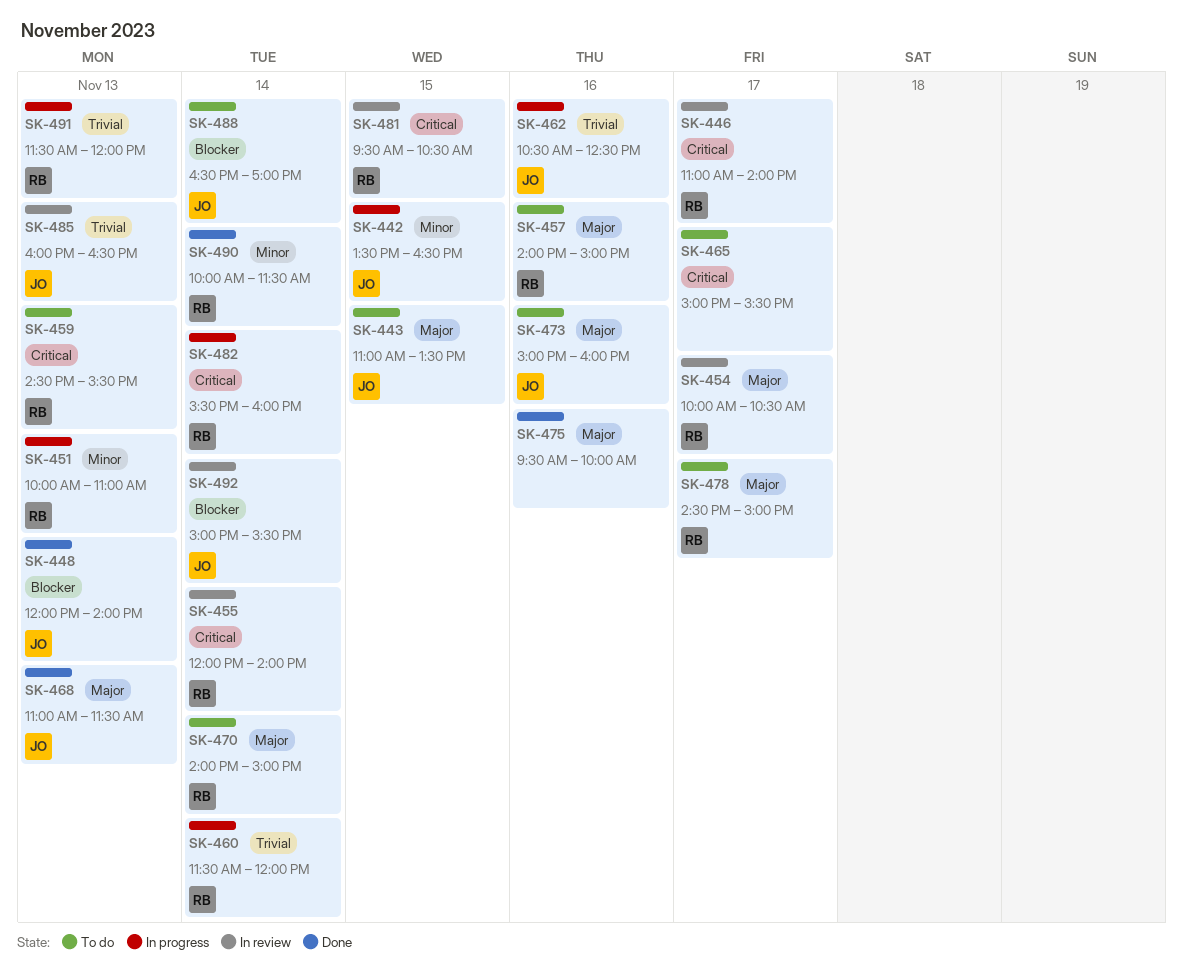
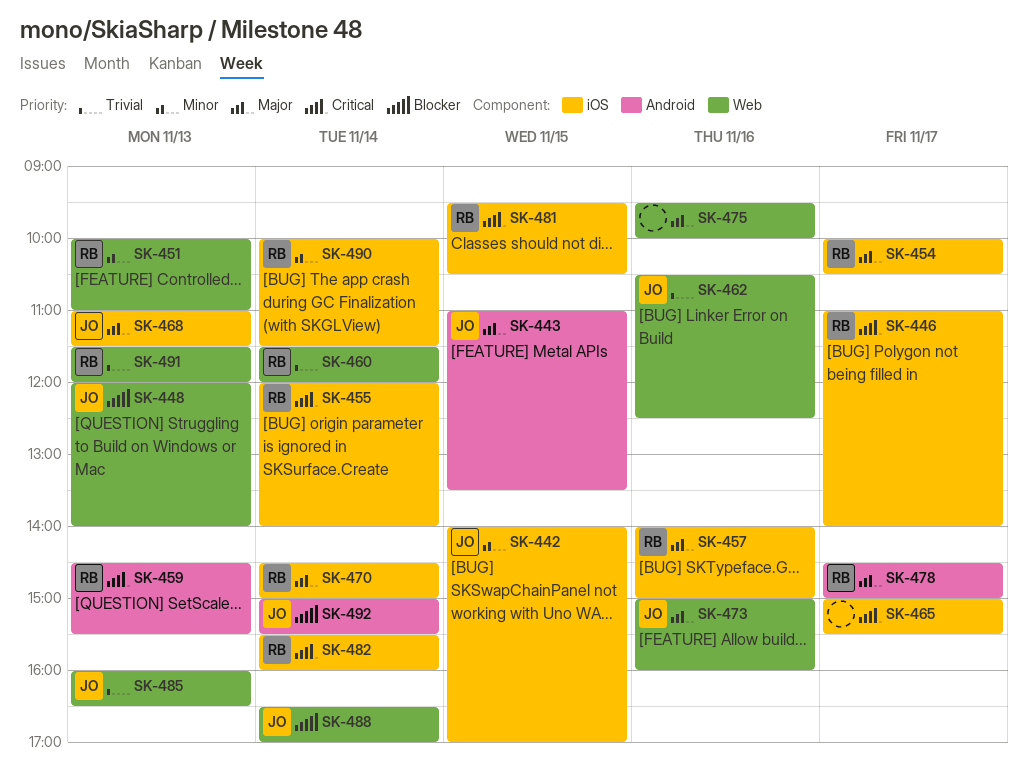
SK-442, begins: 13:30 -> 14:00
SK-442, ends: 16:30 -> 17:00
SK-470, begins: 14:00 -> 14:30

